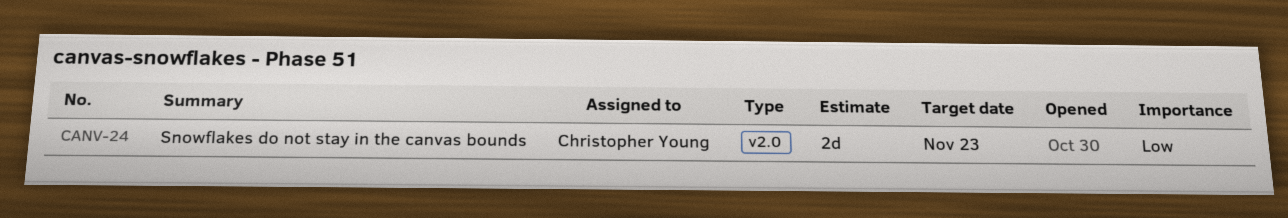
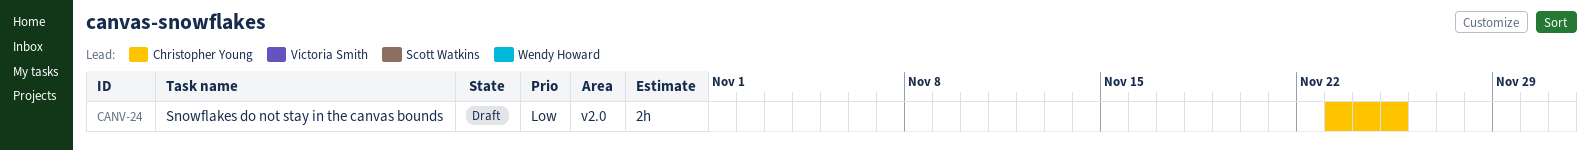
CANV-24, estimate: 2d -> 2h
CANV-24, due: Nov 23 -> Nov 25

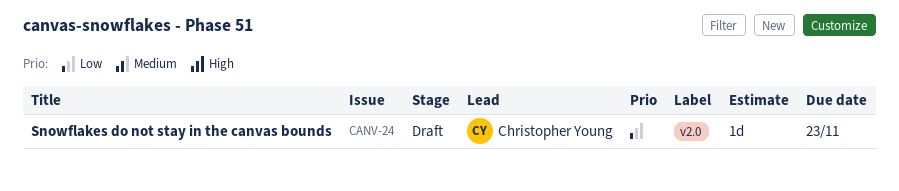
CANV-24, estimate: 2h -> 1d
CANV-24, due: Nov 25 -> Nov 23

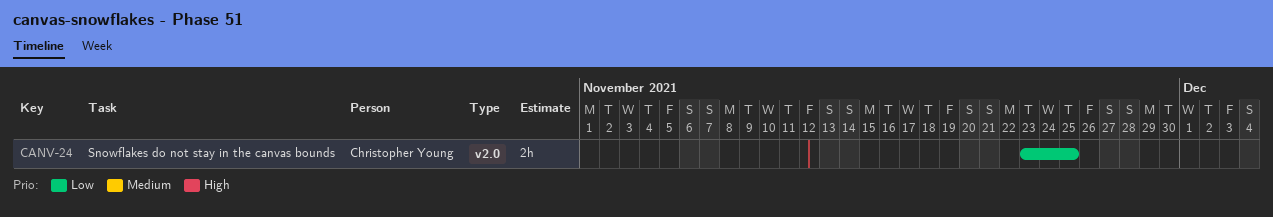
CANV-24, estimate: 1d -> 2h
CANV-24, due: Nov 23 -> Nov 25

